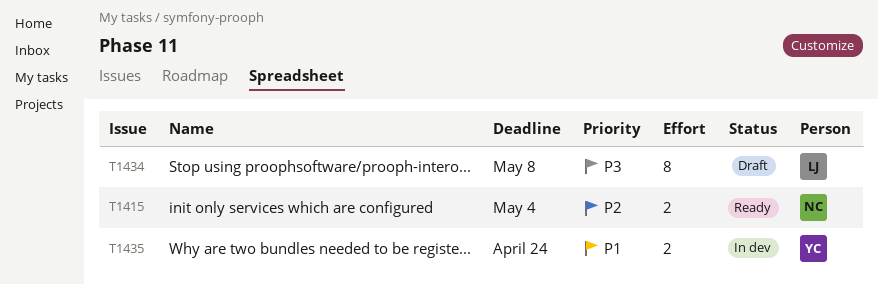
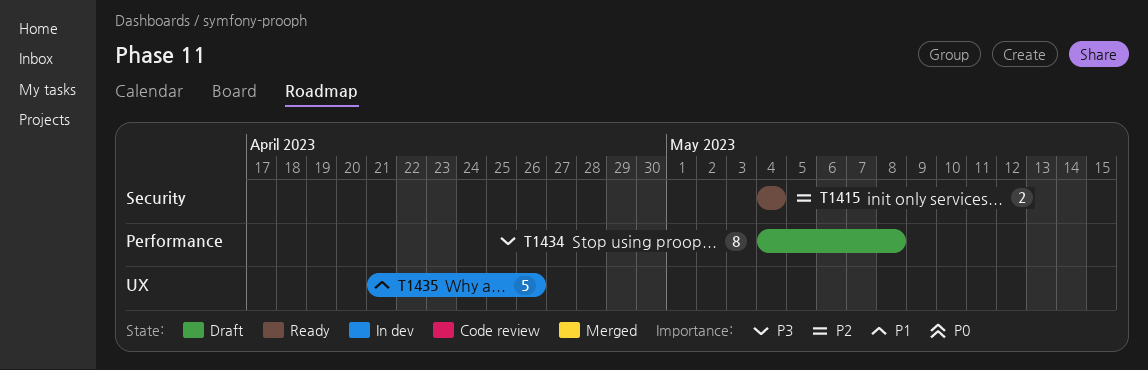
T1435, estimate: 2 -> 5
T1435, due: Apr 24 -> Apr 26

